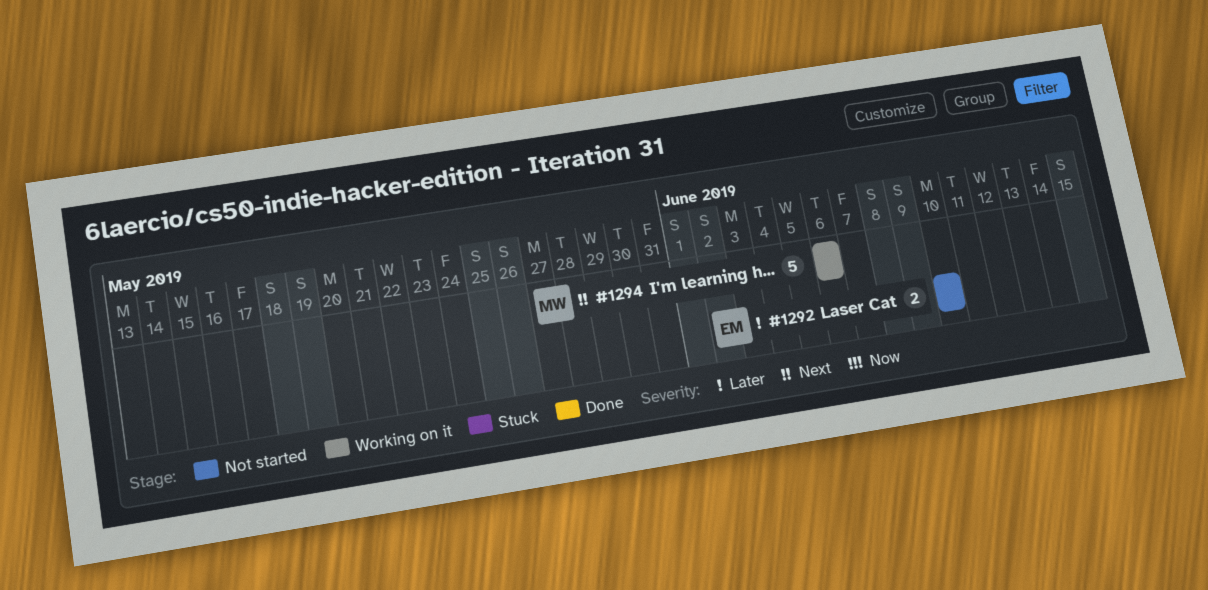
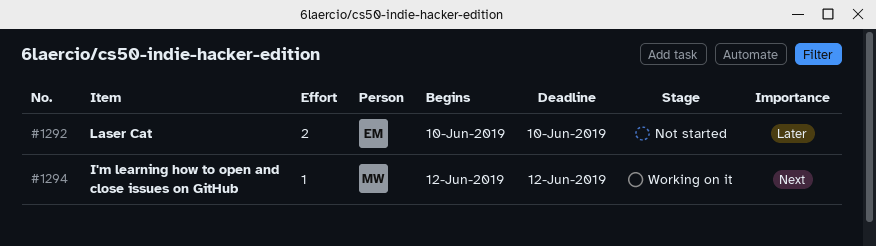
#1294, estimate: 5 -> 1
#1294, start: Jun 6 -> Jun 12
#1294, due: Jun 6 -> Jun 12

